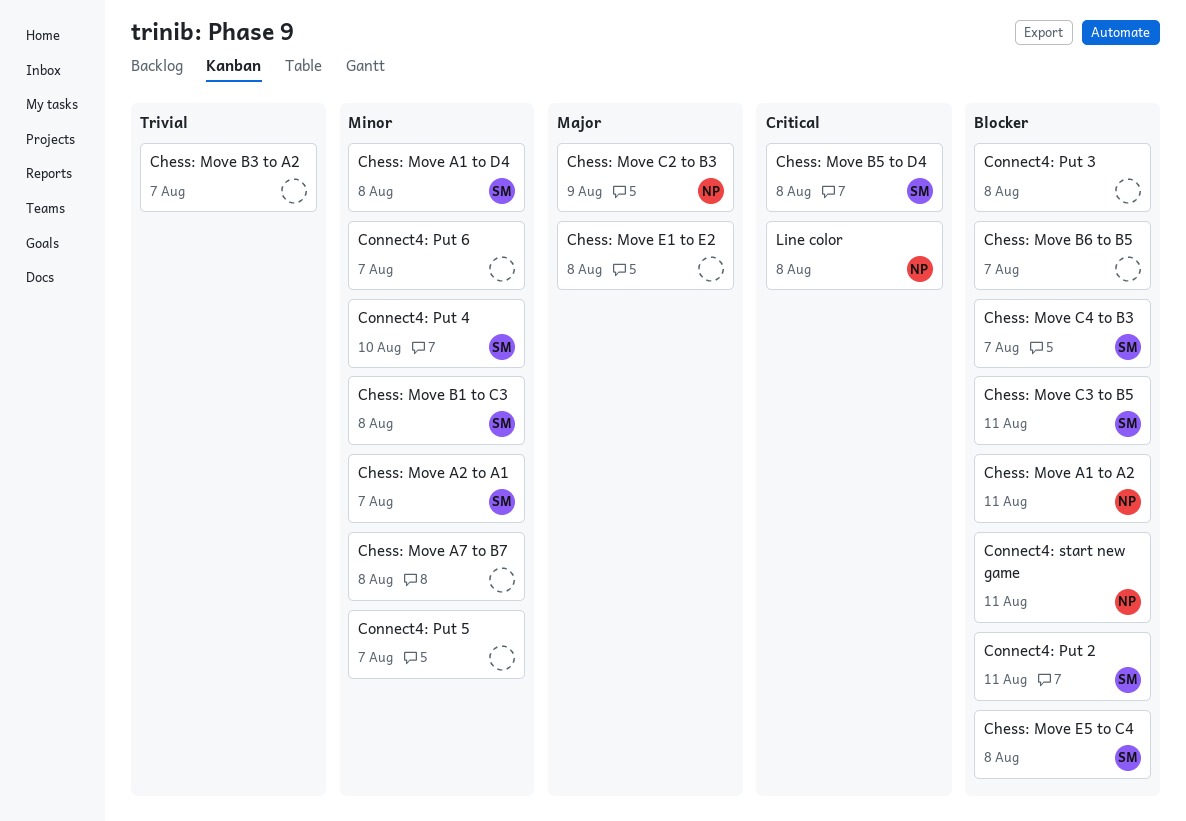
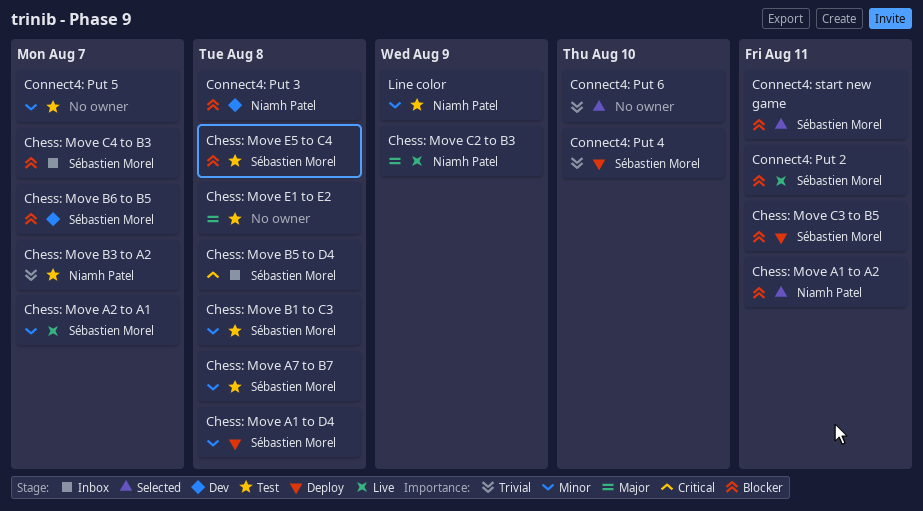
Chess: Move A7 to B7, owner: none -> Sébastien Morel
Chess: Move B3 to A2, owner: none -> Niamh Patel
Chess: Move B6 to B5, owner: none -> Sébastien Morel
Connect4: Put 3, owner: none -> Niamh Patel
Connect4: Put 4, priority: Minor -> Trivial
Connect4: Put 6, priority: Minor -> Trivial
Connect4: Put 6, due: Aug 7 -> Aug 10
Connect4: start new game, owner: Niamh Patel -> Sébastien Morel
Line color, priority: Critical -> Minor
Line color, due: Aug 8 -> Aug 9

